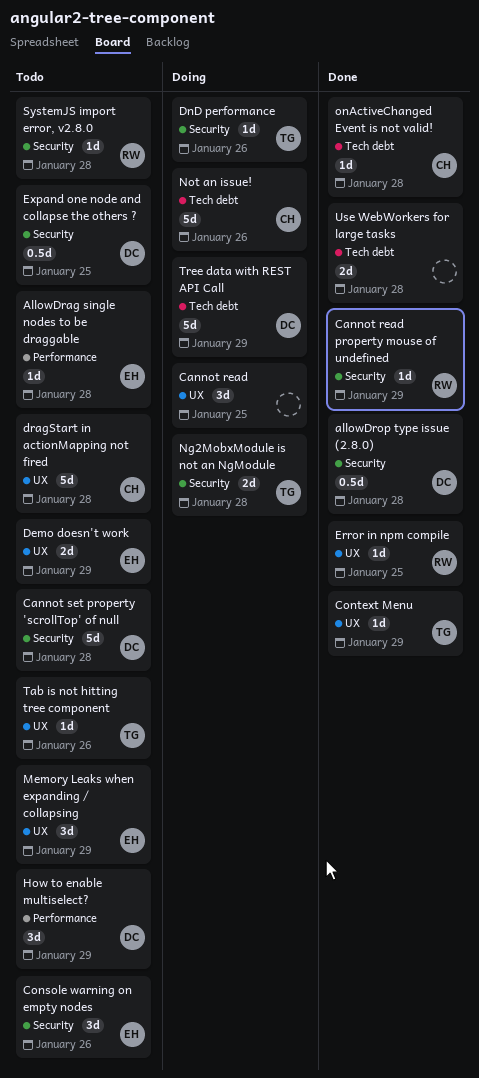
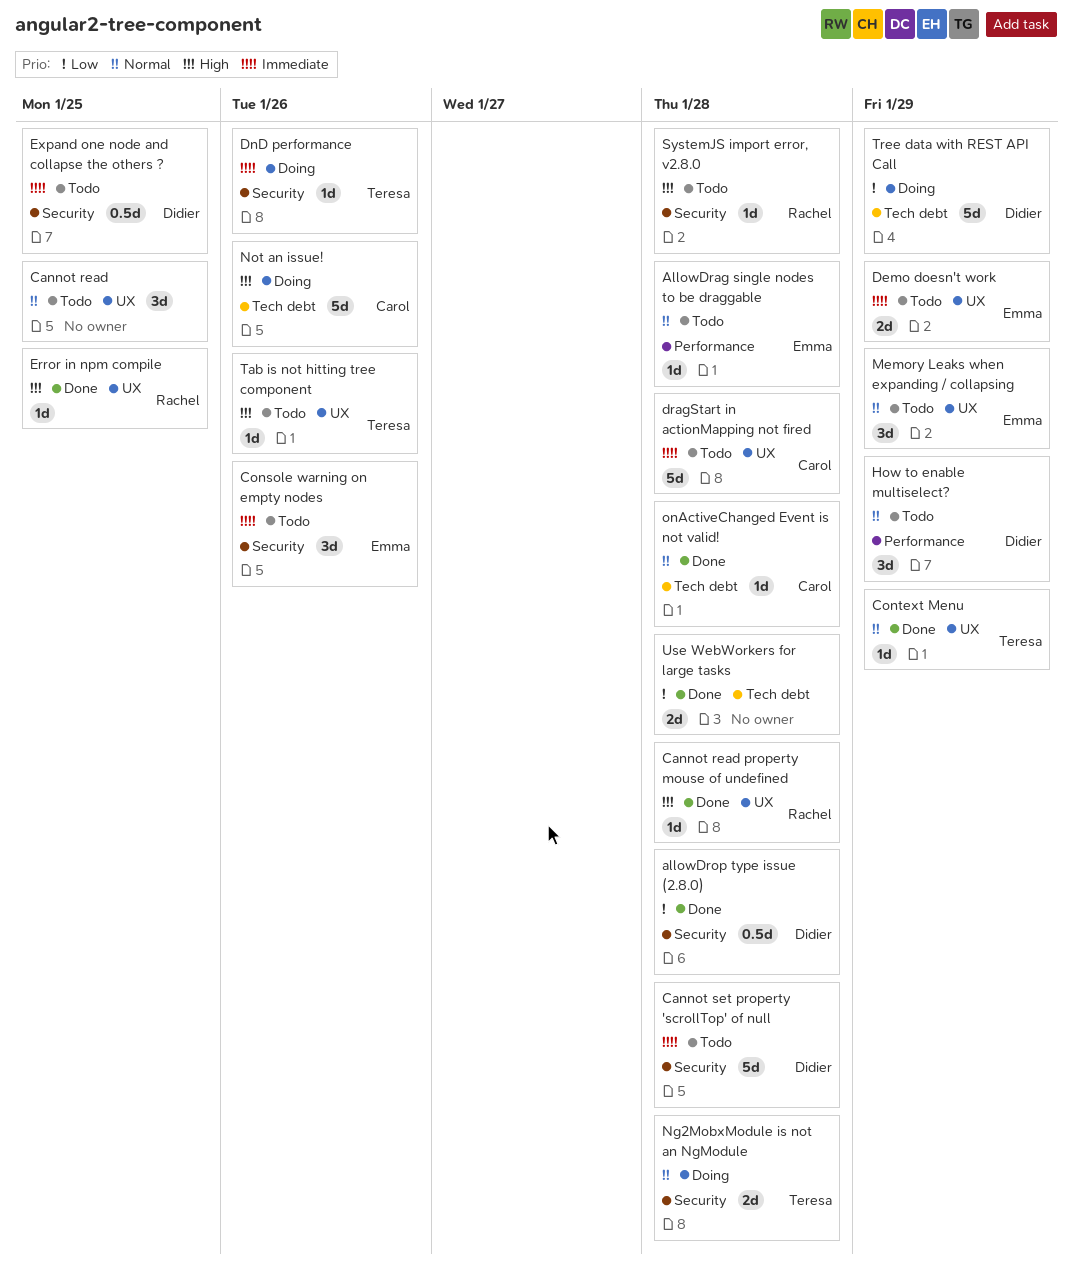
Cannot read, status: Doing -> Todo
Cannot read property mouse of undefined, label: Security -> UX
Cannot read property mouse of undefined, due: Jan 29 -> Jan 28

